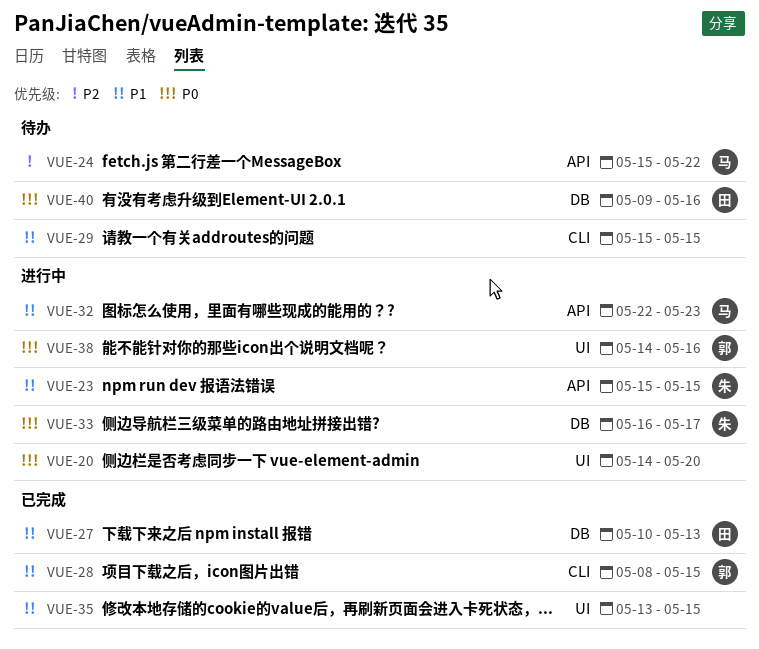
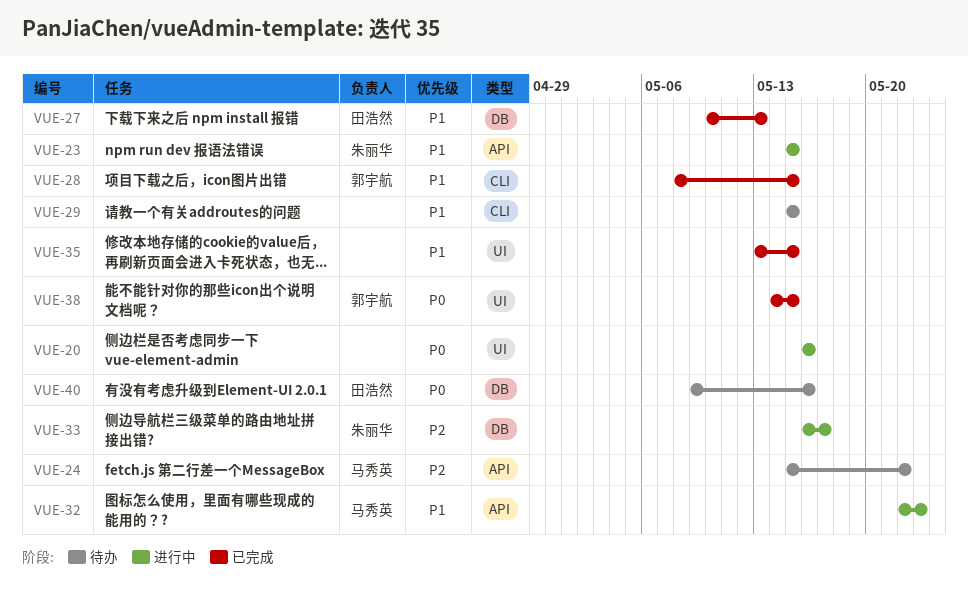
VUE-20, start: May 14 -> May 16
VUE-20, due: May 20 -> May 16
VUE-33, priority: P0 -> P2
VUE-38, status: 进行中 -> 已完成
VUE-38, due: May 16 -> May 15

